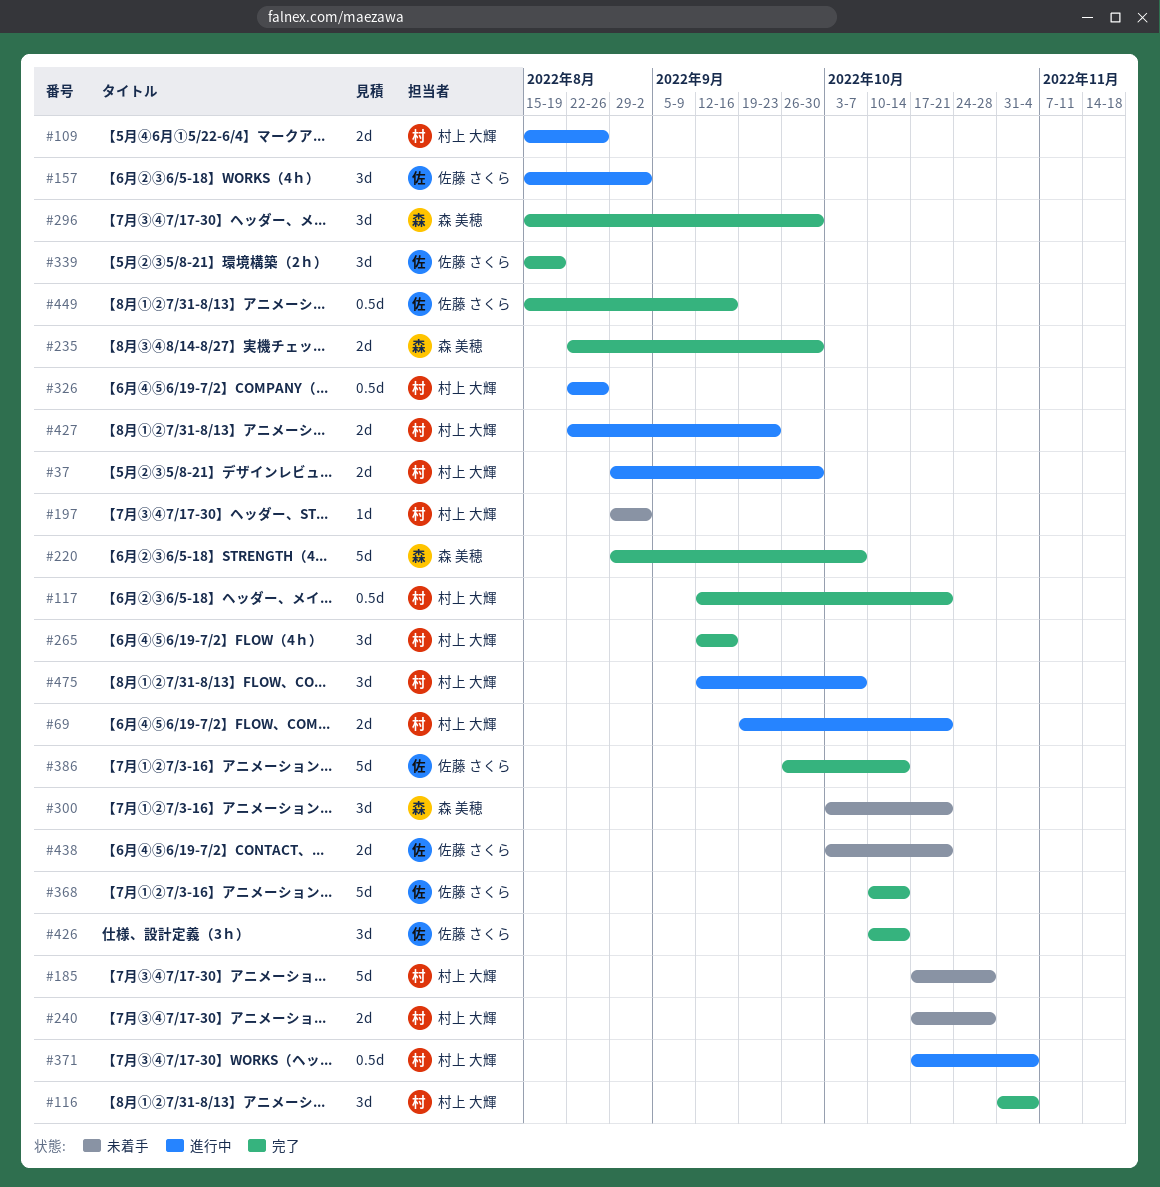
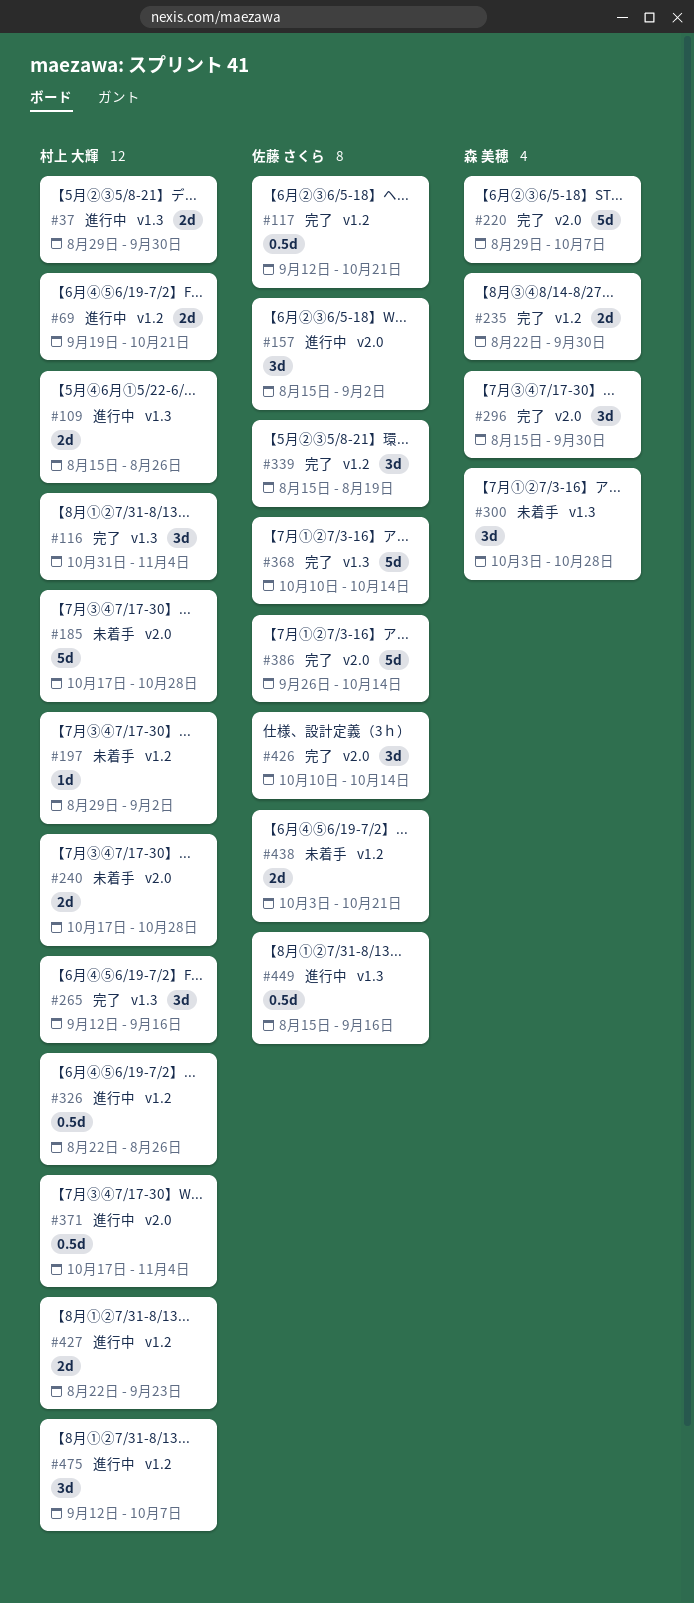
#117, owner: 村上 大輝 -> 佐藤 さくら
#300, due: Oct 21 -> Oct 28
#449, status: 完了 -> 進行中

